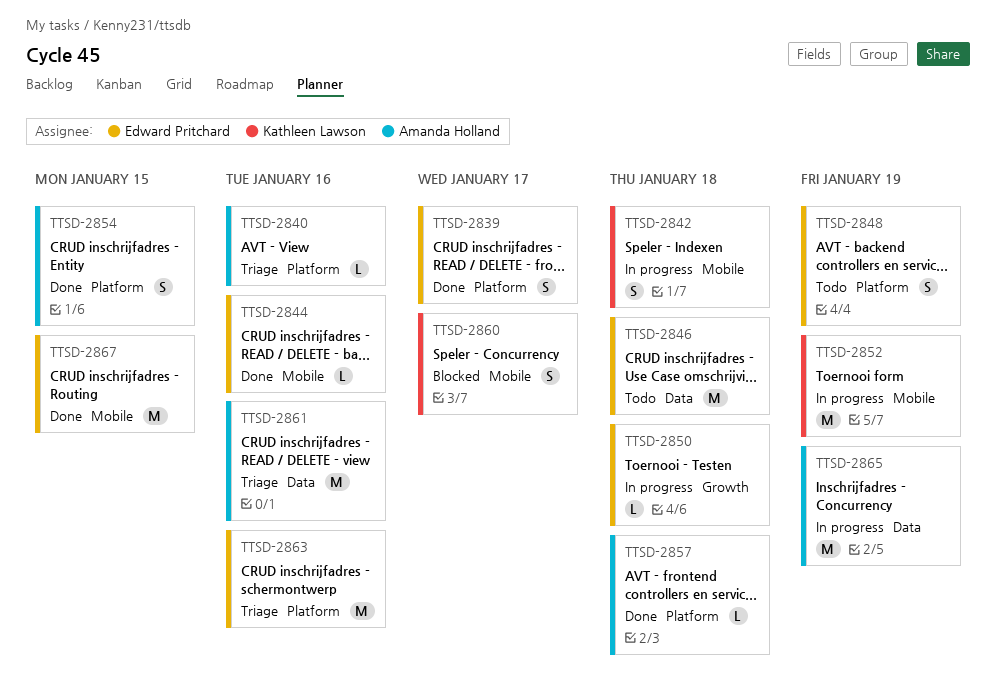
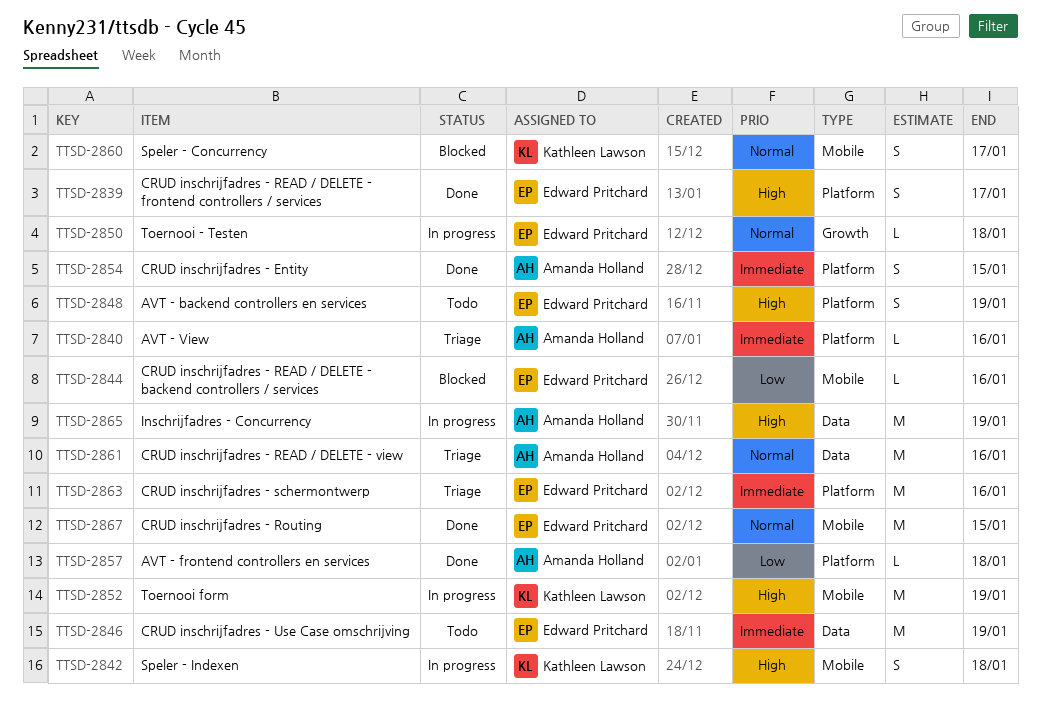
TTSD-2844, status: Done -> Blocked
TTSD-2846, due: Jan 18 -> Jan 19

